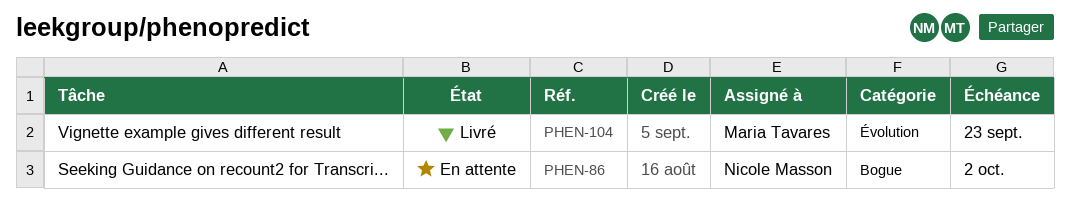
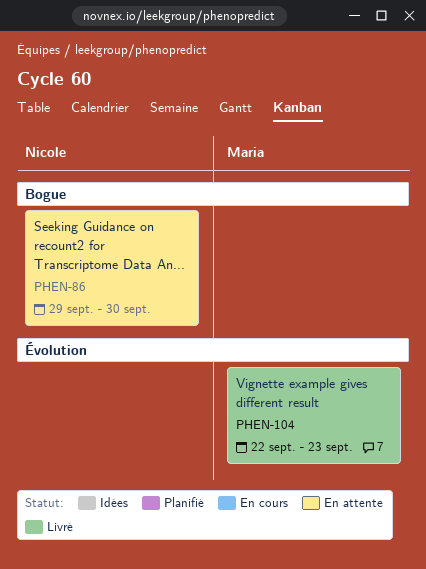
PHEN-86, due: Oct 2 -> Sep 30

